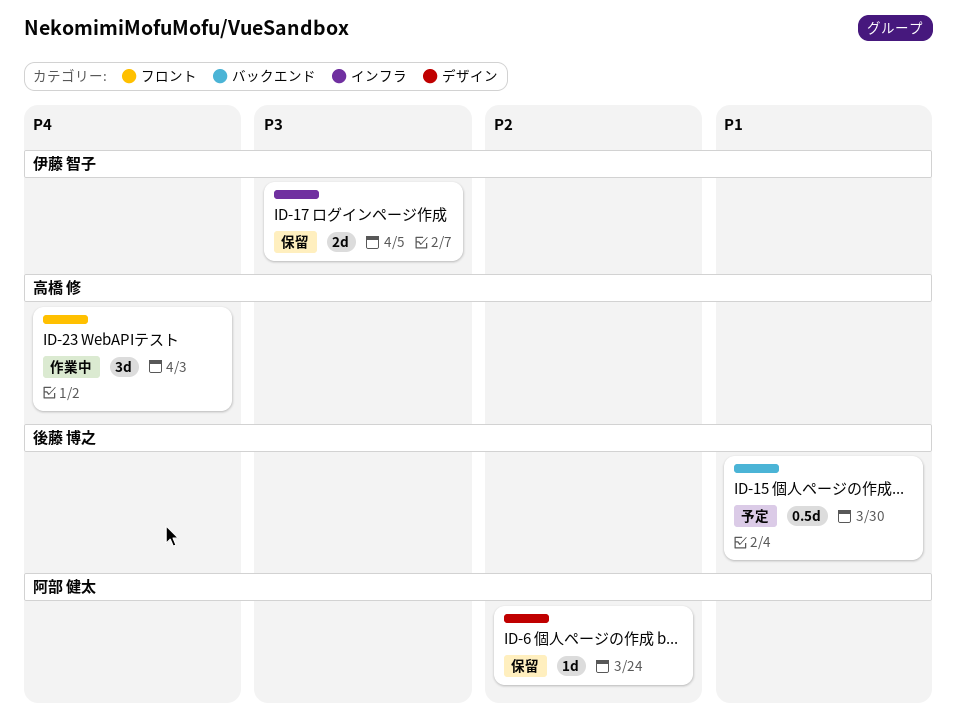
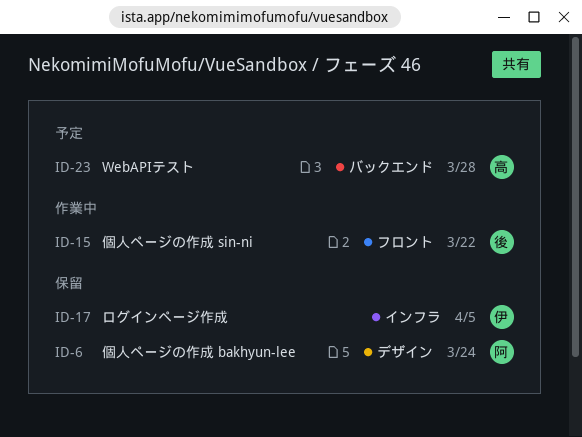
ID-15, status: 予定 -> 作業中
ID-15, label: バックエンド -> フロント
ID-15, due: Mar 30 -> Mar 22
ID-23, status: 作業中 -> 予定
ID-23, label: フロント -> バックエンド
ID-23, due: Apr 3 -> Mar 28

